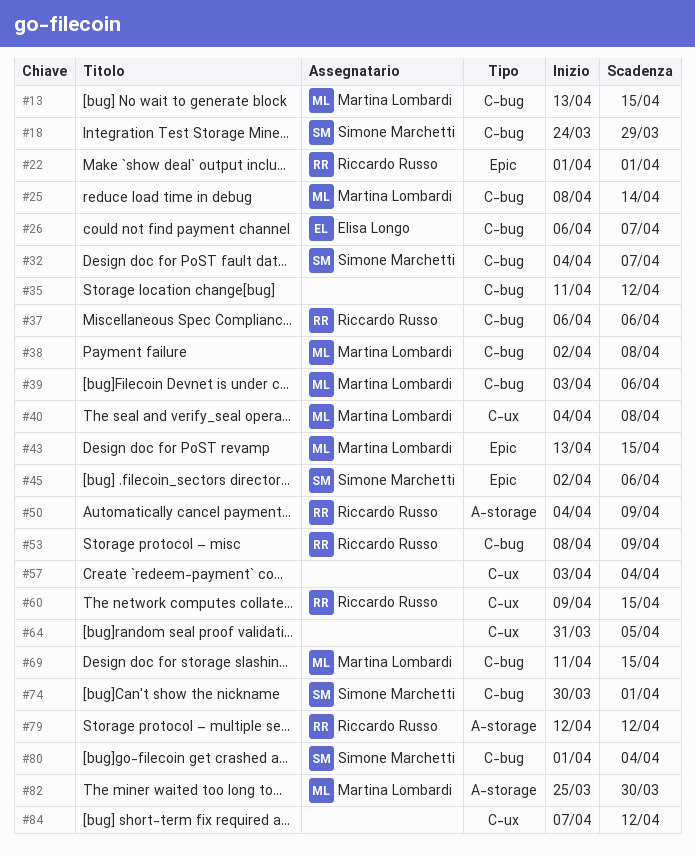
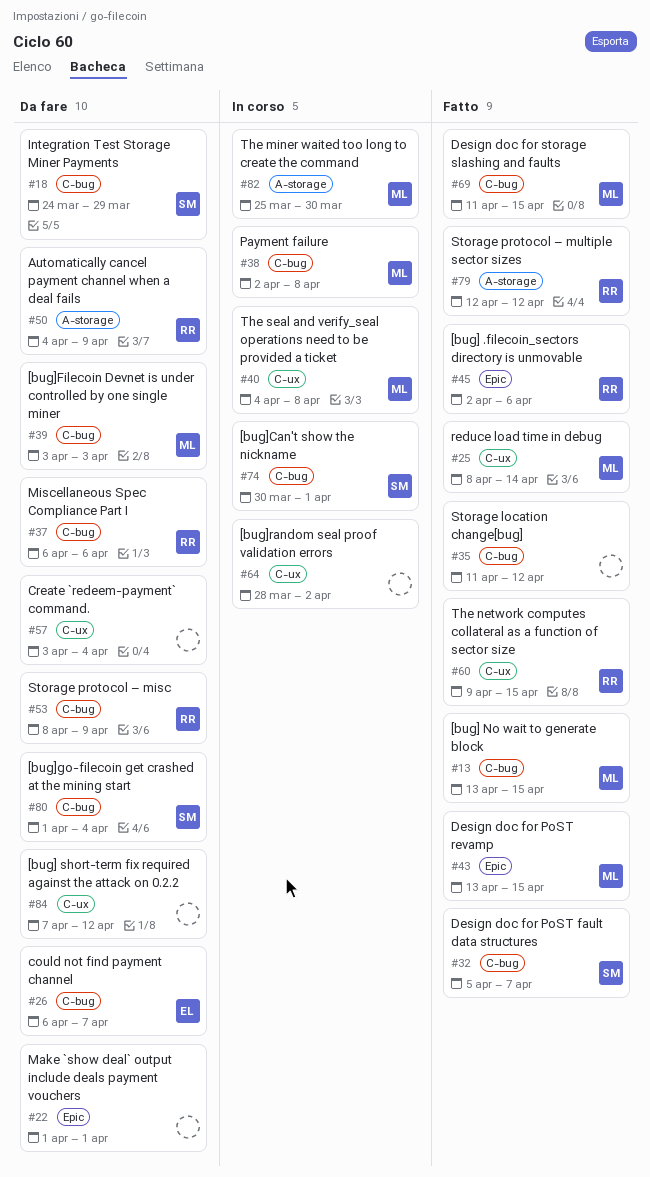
#22, owner: Riccardo Russo -> none
#25, label: C-bug -> C-ux
#32, start: Apr 4 -> Apr 5
#39, due: Apr 6 -> Apr 3
#45, owner: Simone Marchetti -> Riccardo Russo
#64, start: Mar 31 -> Mar 28
#64, due: Apr 5 -> Apr 2

